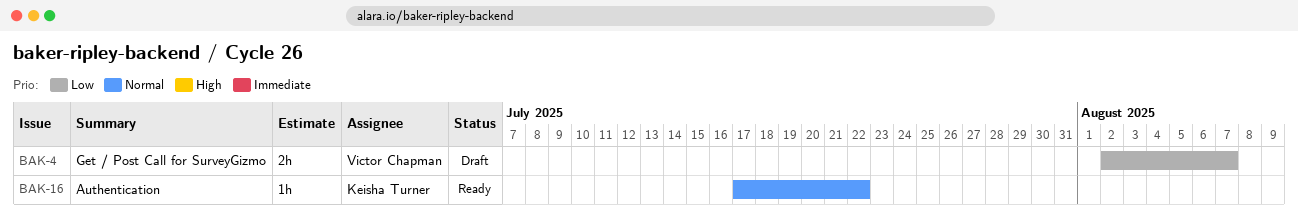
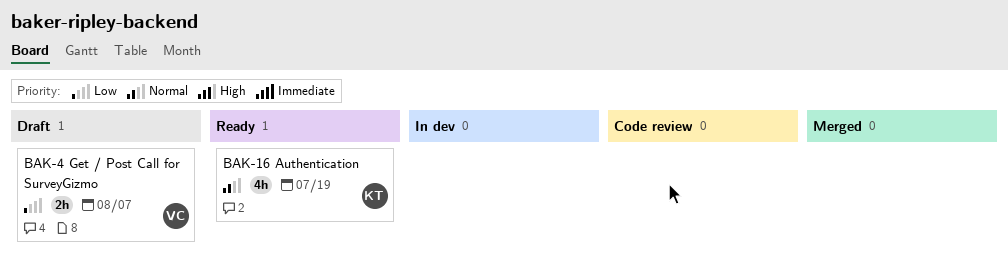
BAK-16, estimate: 1h -> 4h
BAK-16, due: Jul 22 -> Jul 19

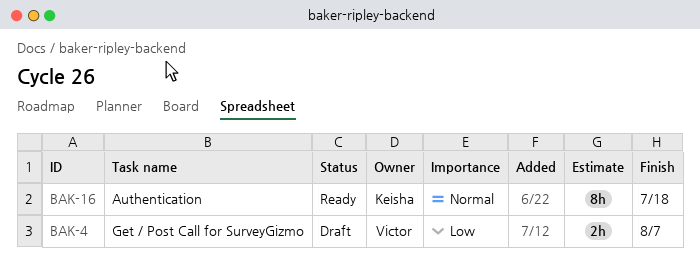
BAK-16, estimate: 4h -> 8h
BAK-16, due: Jul 19 -> Jul 18

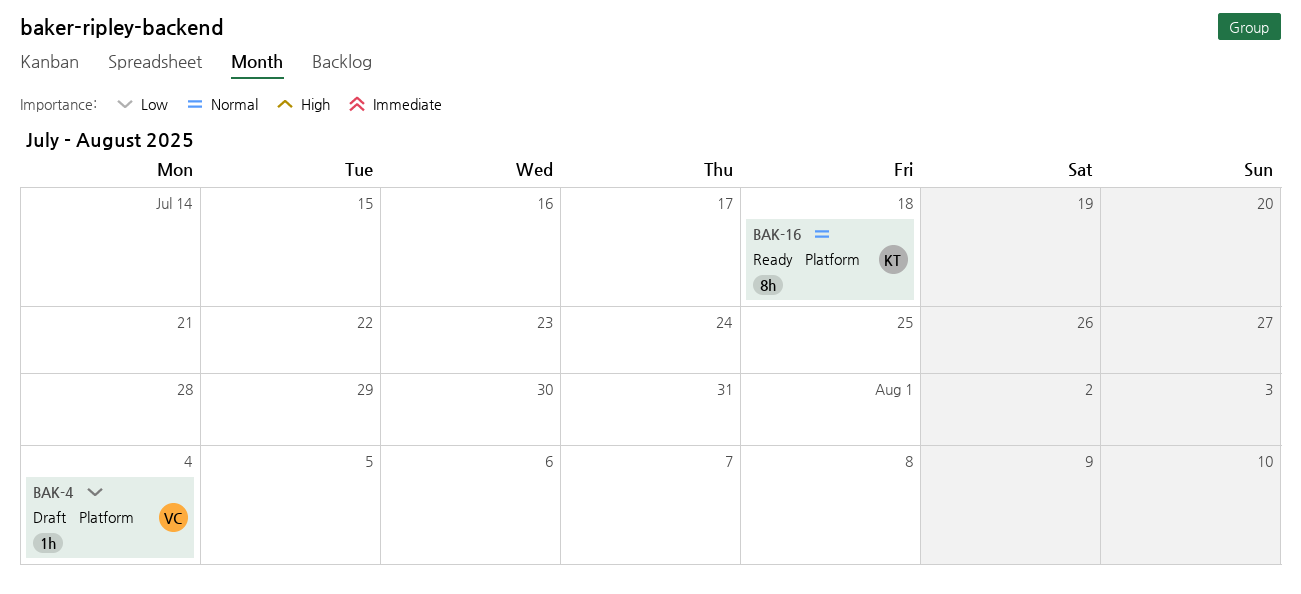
BAK-4, estimate: 2h -> 1h
BAK-4, due: Aug 7 -> Aug 4

